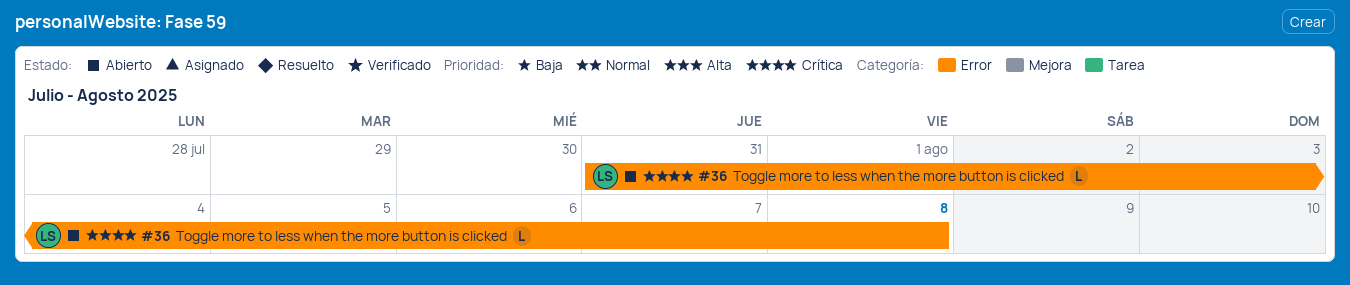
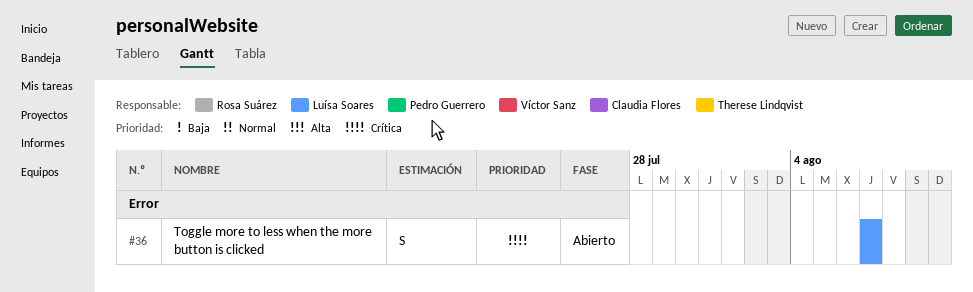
#36, estimate: L -> S
#36, start: Jul 31 -> Aug 7
#36, due: Aug 8 -> Aug 7

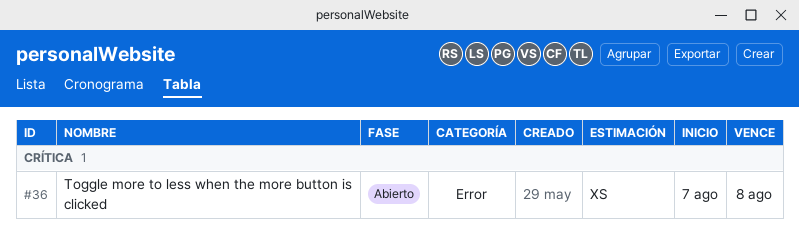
#36, estimate: S -> XS
#36, due: Aug 7 -> Aug 8

